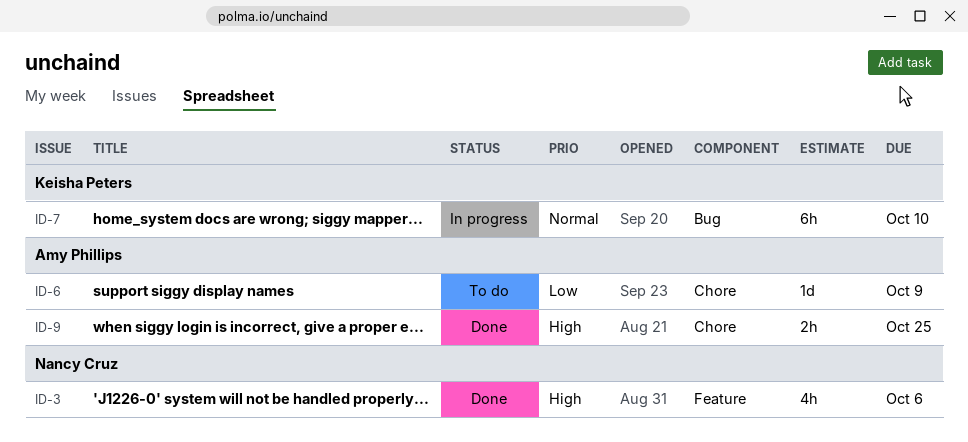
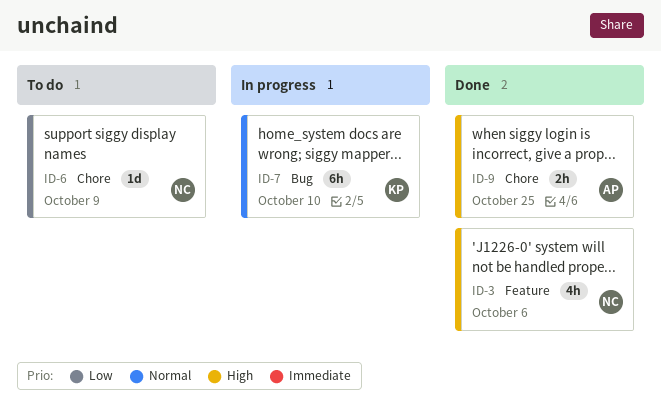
ID-6, owner: Amy Phillips -> Nancy Cruz

